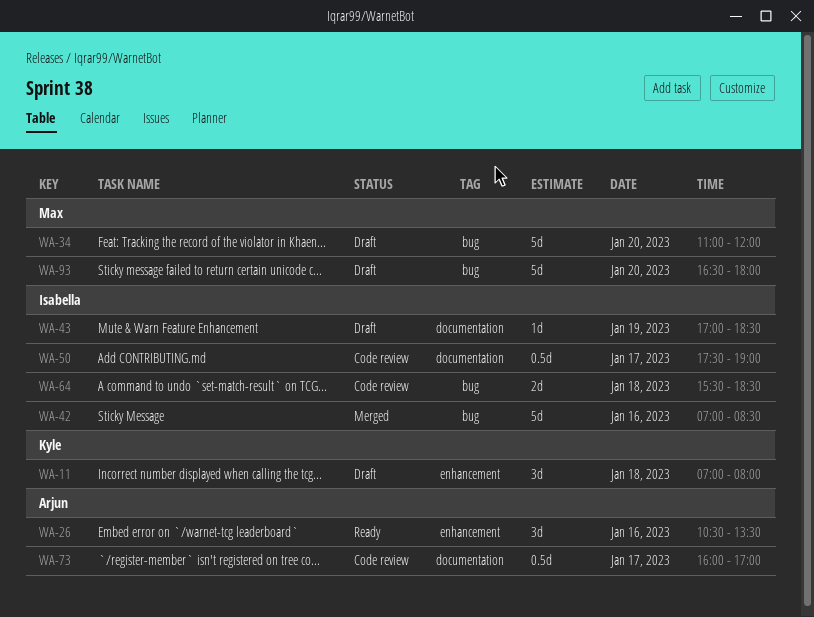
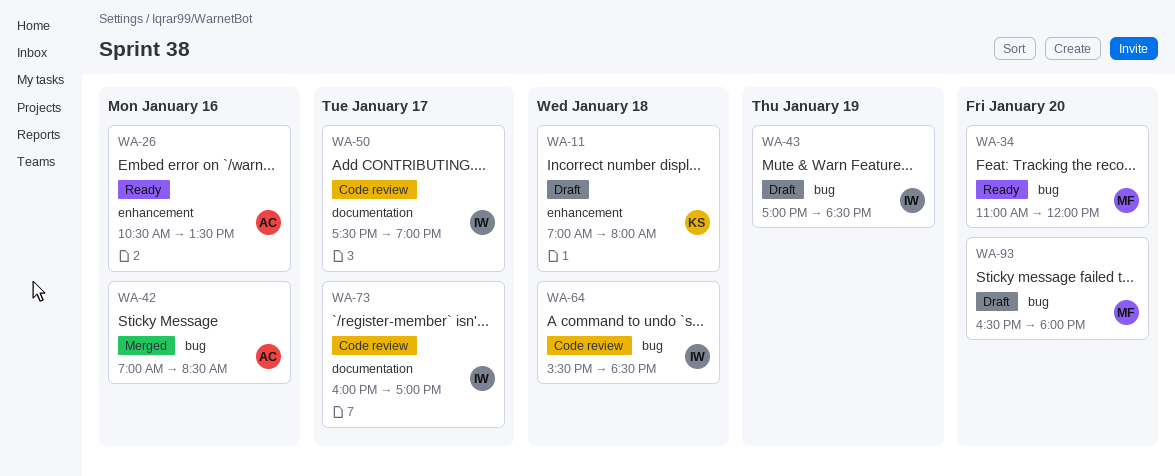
WA-34, status: Draft -> Ready
WA-42, owner: Isabella -> Arjun
WA-43, label: documentation -> bug
WA-73, owner: Arjun -> Isabella

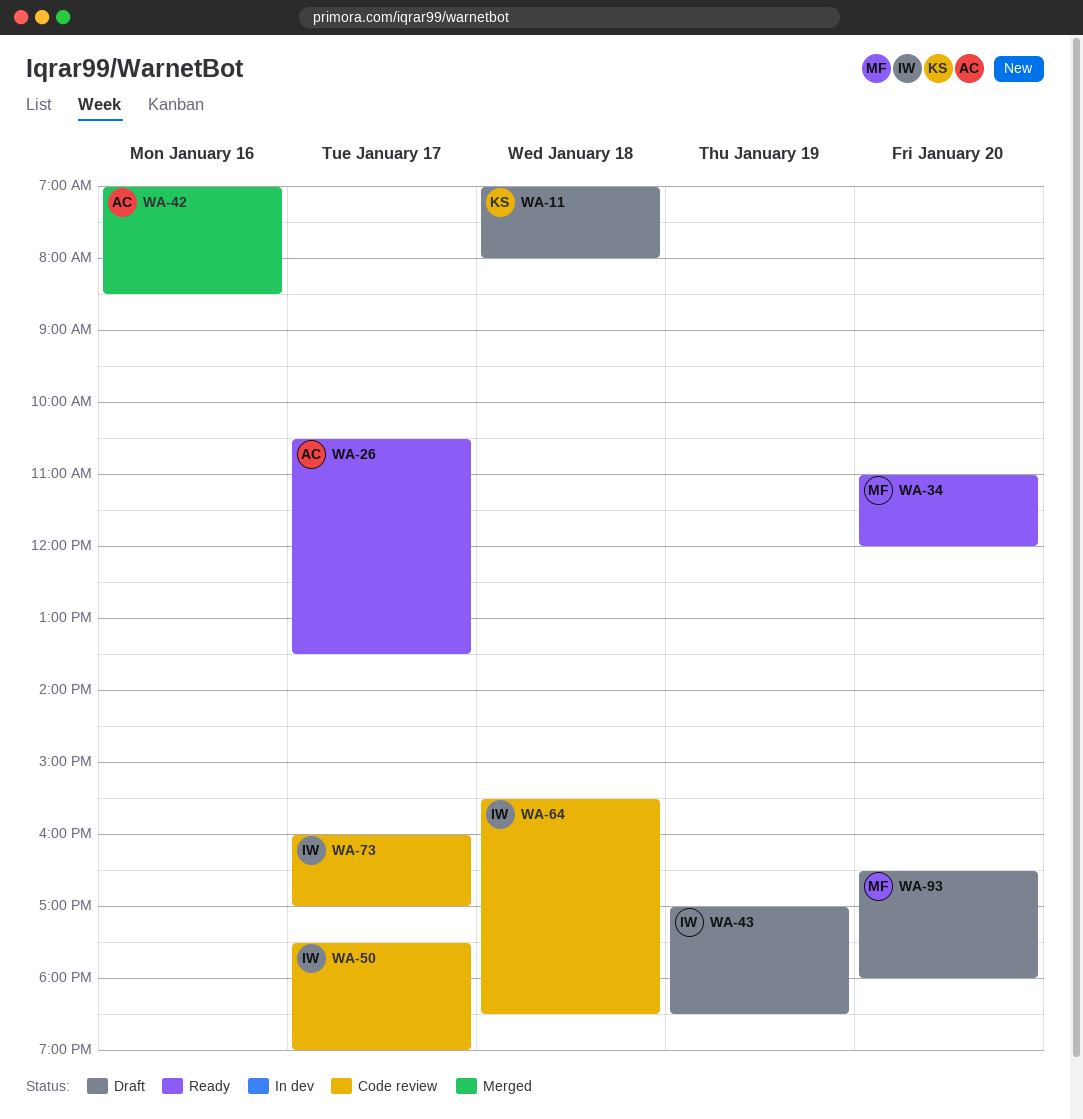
WA-26, day: Jan 16 -> Jan 17

